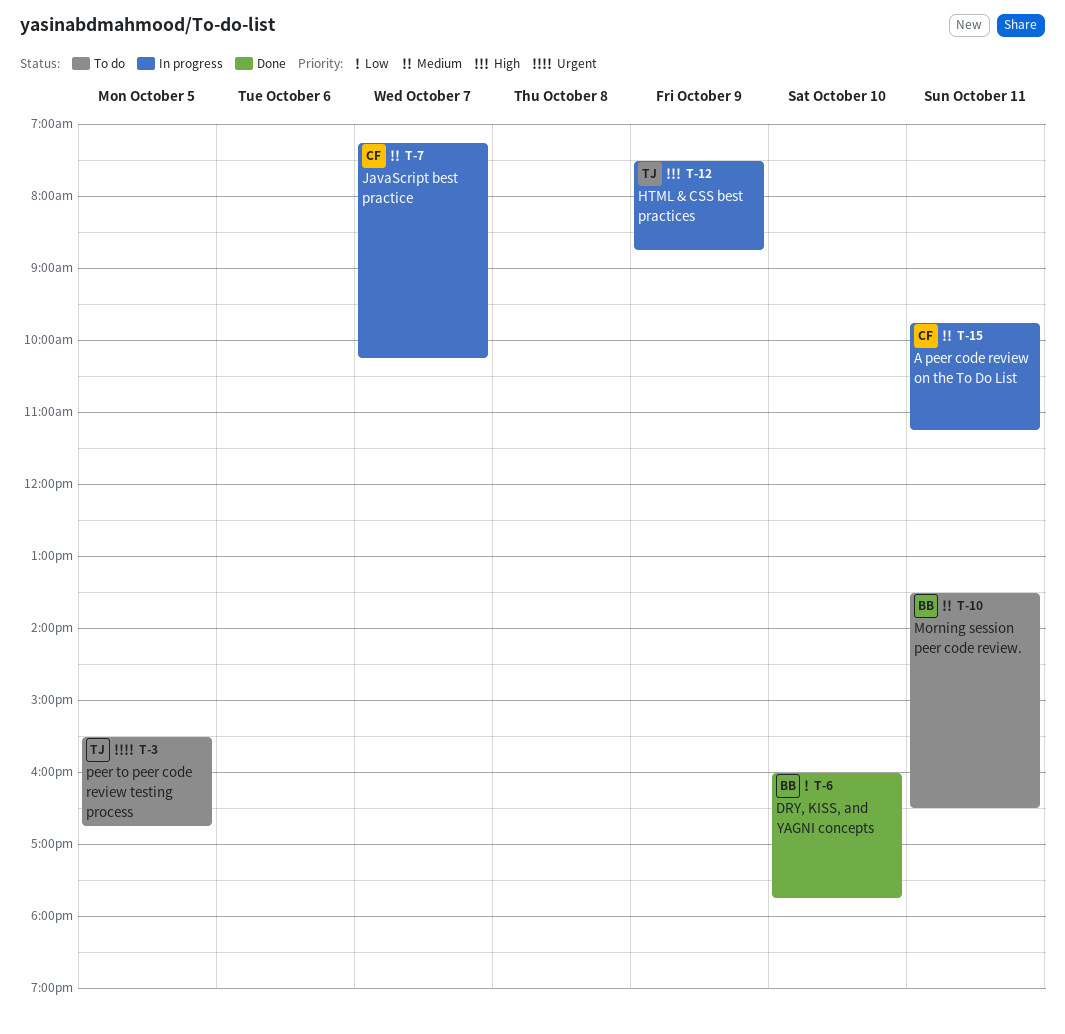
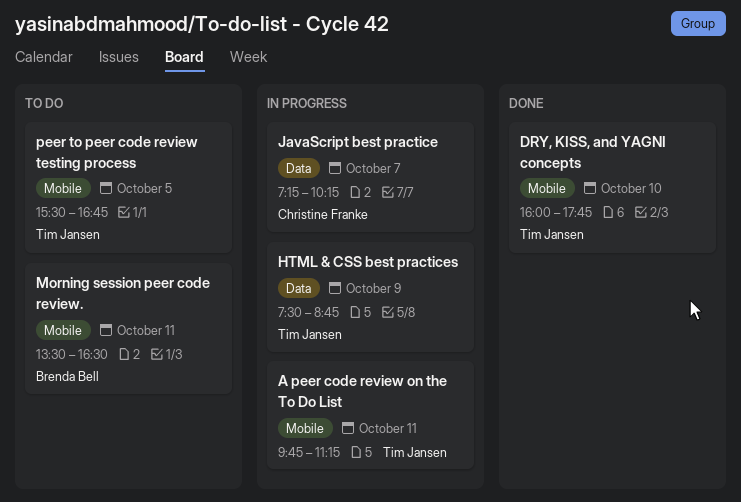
A peer code review on the To Do List, owner: Christine Franke -> Tim Jansen
DRY, KISS, and YAGNI concepts, owner: Brenda Bell -> Tim Jansen

